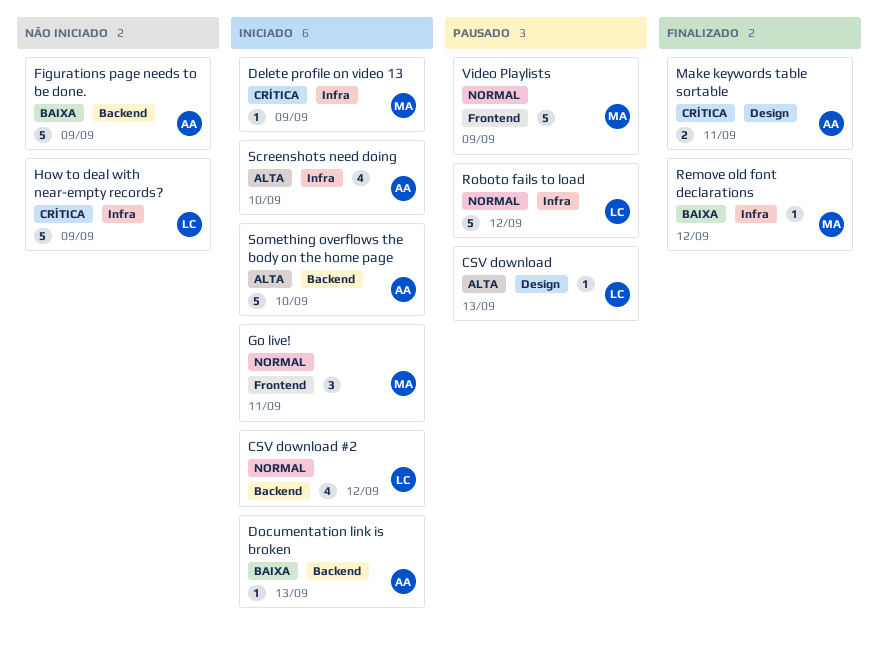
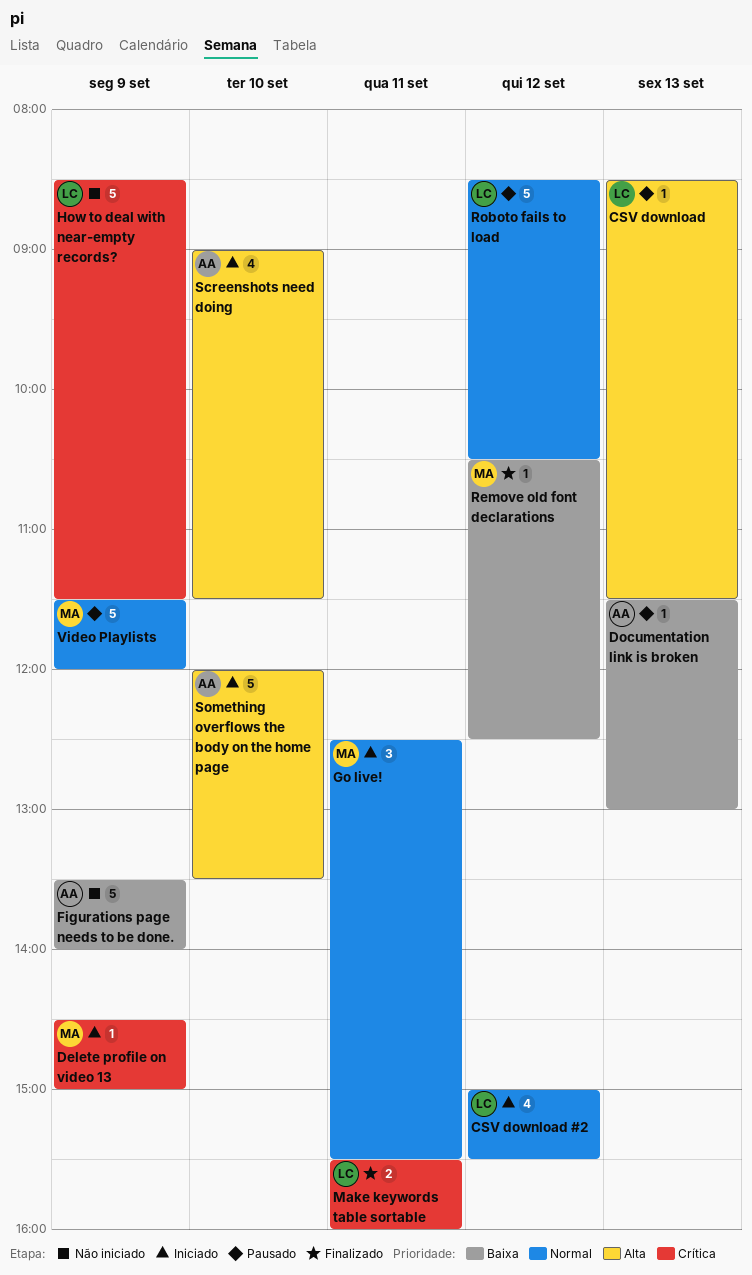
Documentation link is broken, status: Iniciado -> Pausado
Make keywords table sortable, owner: AA -> LC

